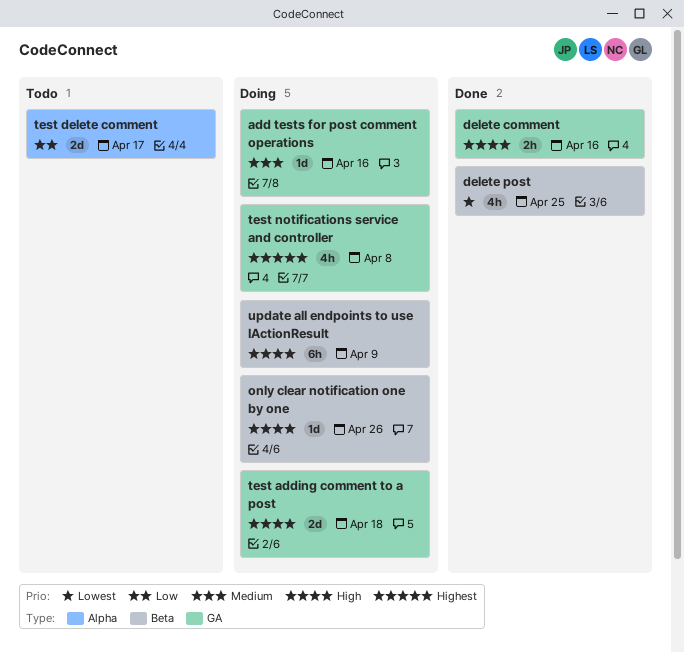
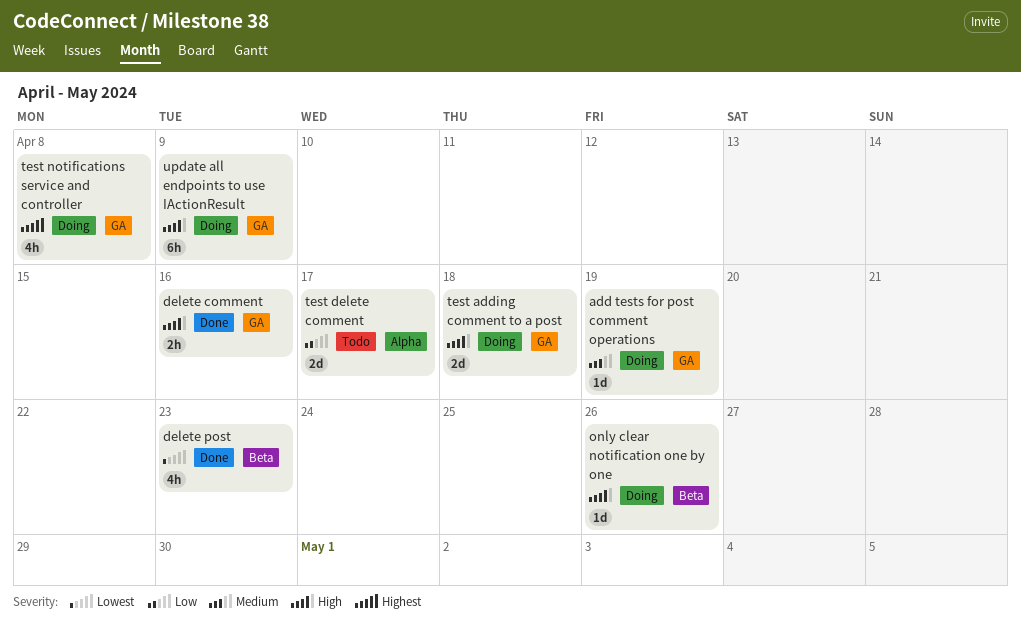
add tests for post comment operations, due: Apr 16 -> Apr 19
delete post, due: Apr 25 -> Apr 23
update all endpoints to use IActionResult, label: Beta -> GA

